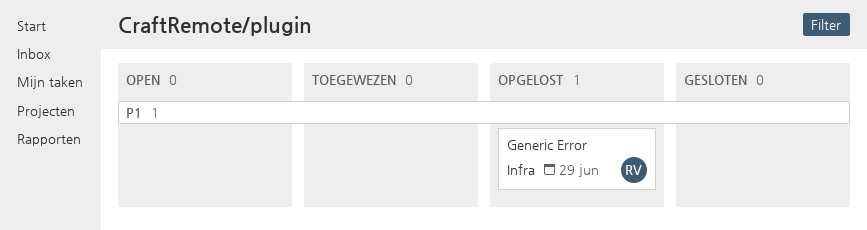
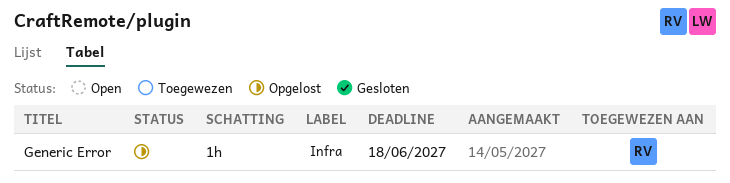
Generic Error, due: Jun 29 -> Jun 18

